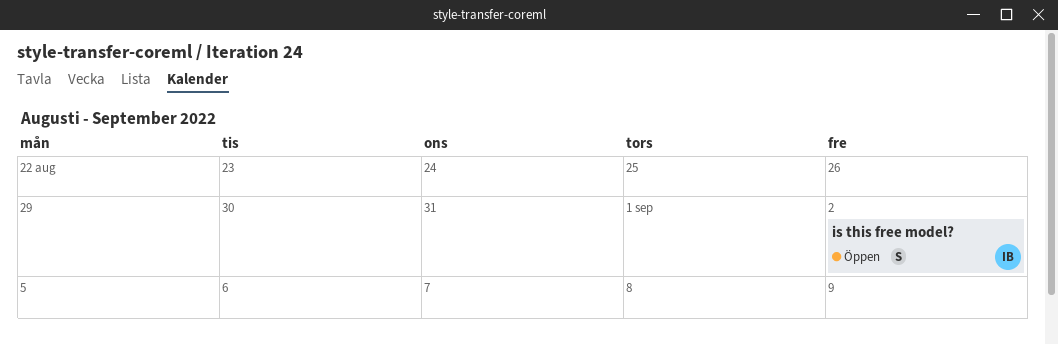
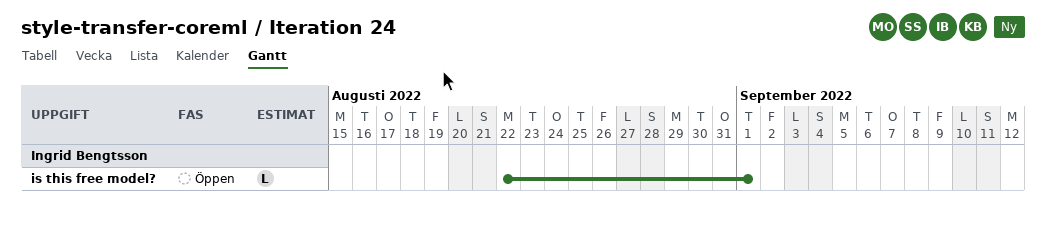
is this free model?, estimate: S -> L
is this free model?, due: Sep 2 -> Sep 1

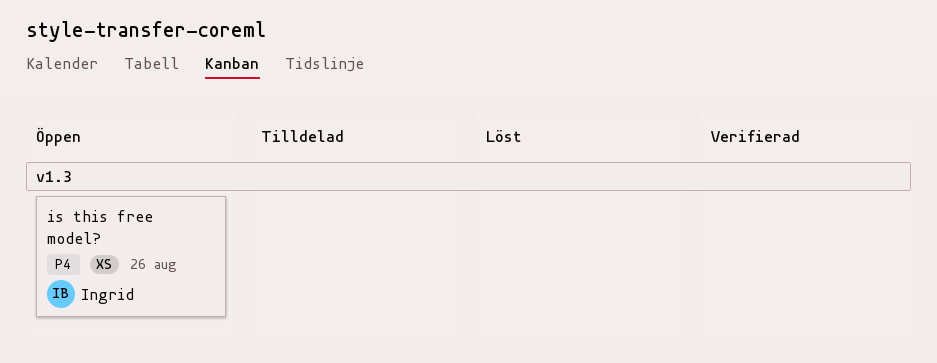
is this free model?, estimate: L -> XS
is this free model?, due: Sep 1 -> Aug 26

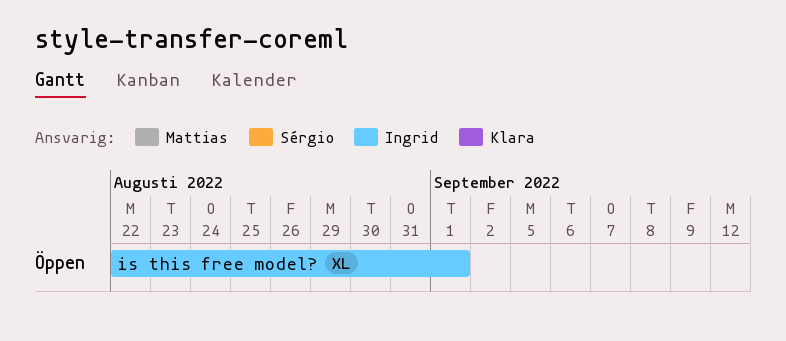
is this free model?, estimate: XS -> XL
is this free model?, due: Aug 26 -> Sep 1

